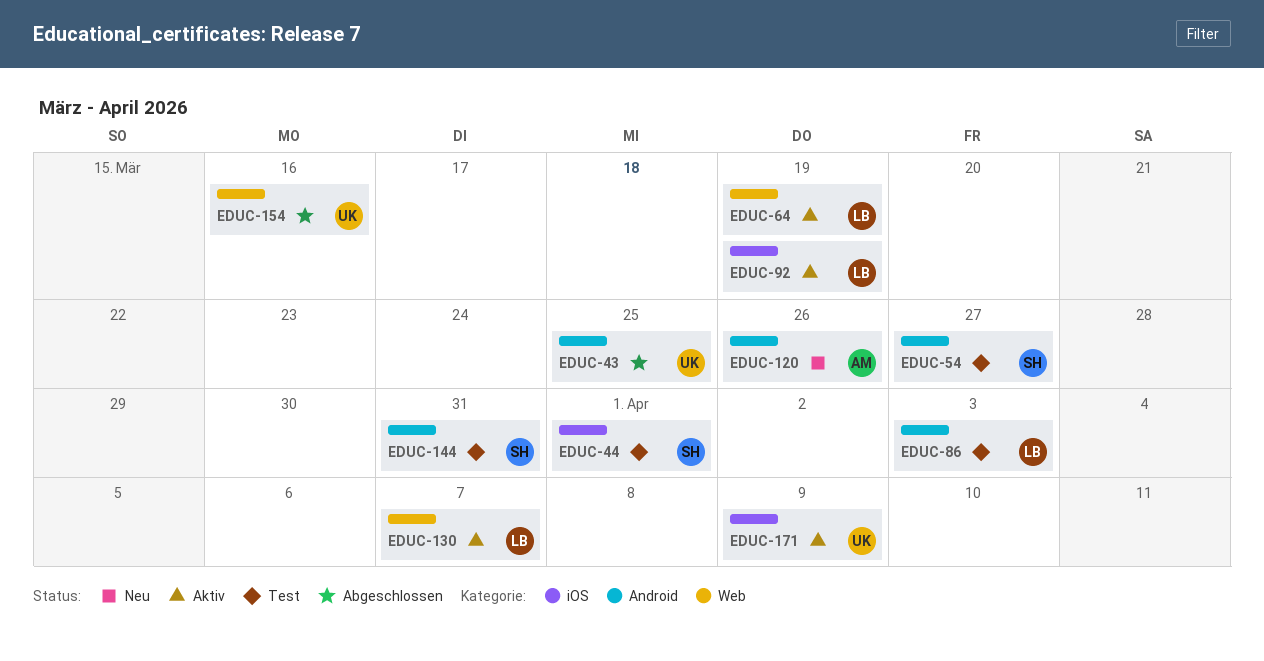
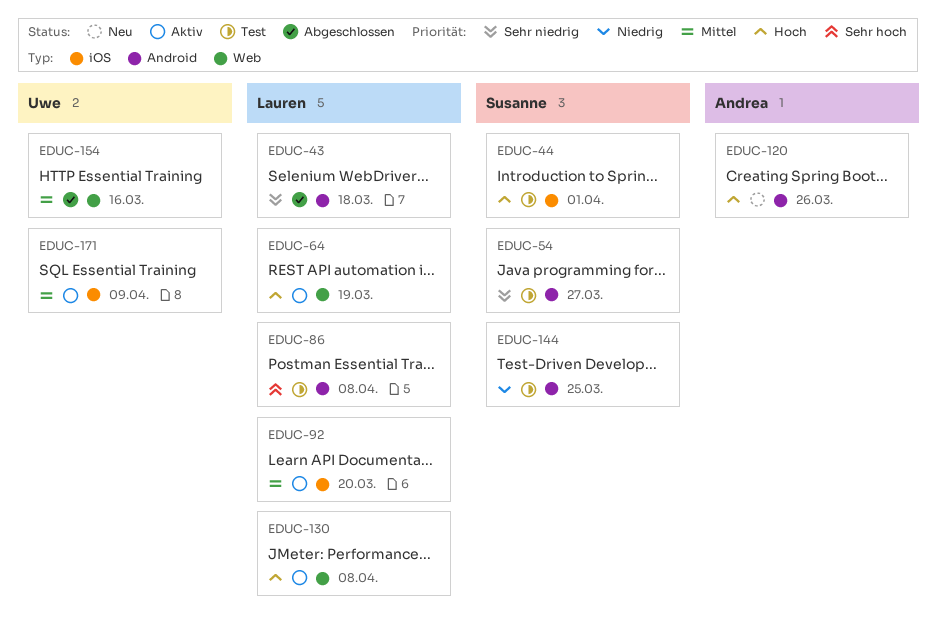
EDUC-43, owner: Uwe -> Lauren
EDUC-43, due: Mar 25 -> Mar 18
EDUC-86, due: Apr 3 -> Apr 8
EDUC-92, due: Mar 19 -> Mar 20
EDUC-130, due: Apr 7 -> Apr 8
EDUC-144, due: Mar 31 -> Mar 25

